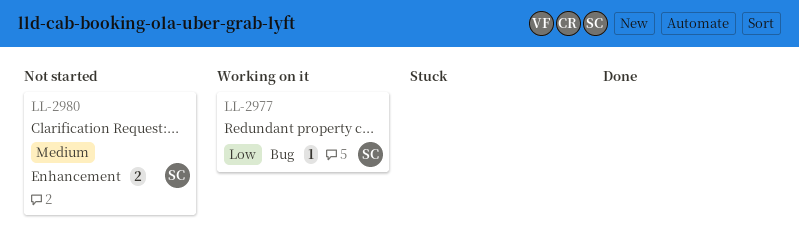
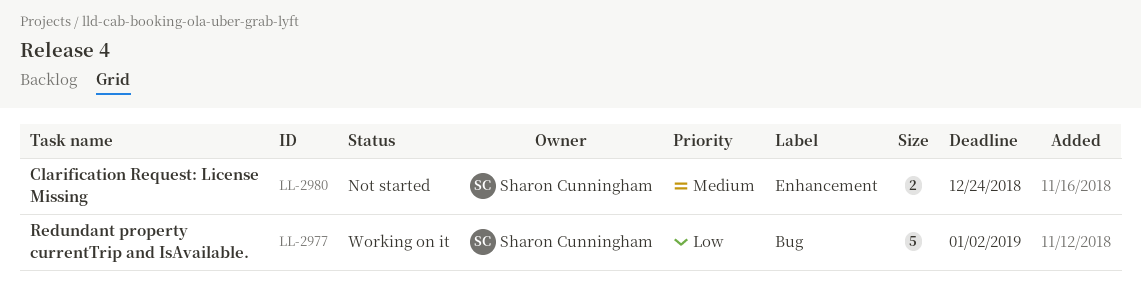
LL-2977, estimate: 1 -> 5

